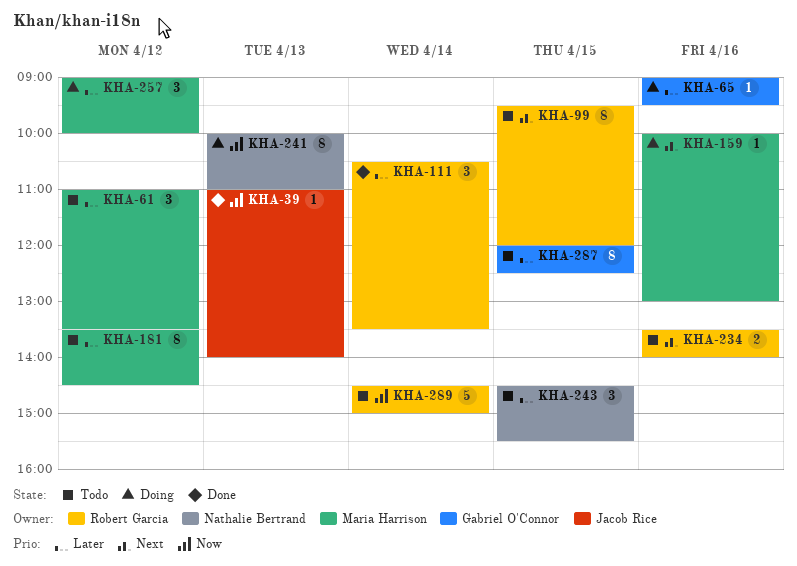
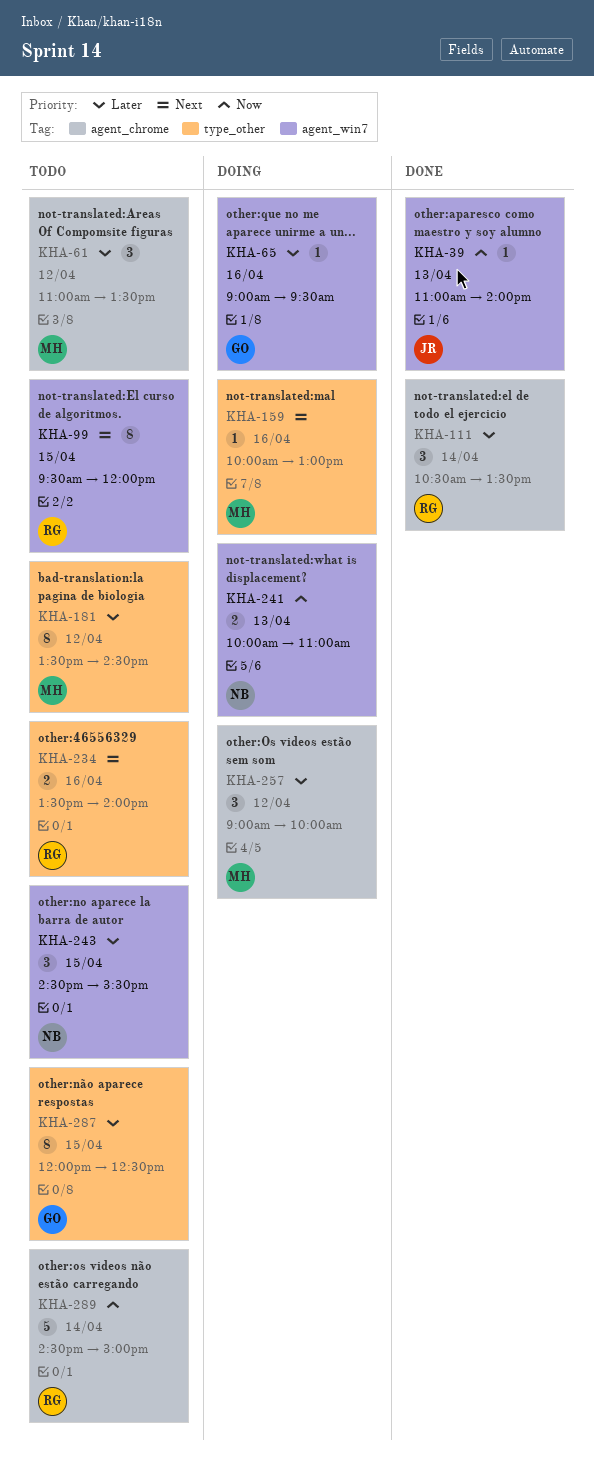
KHA-241, estimate: 8 -> 2

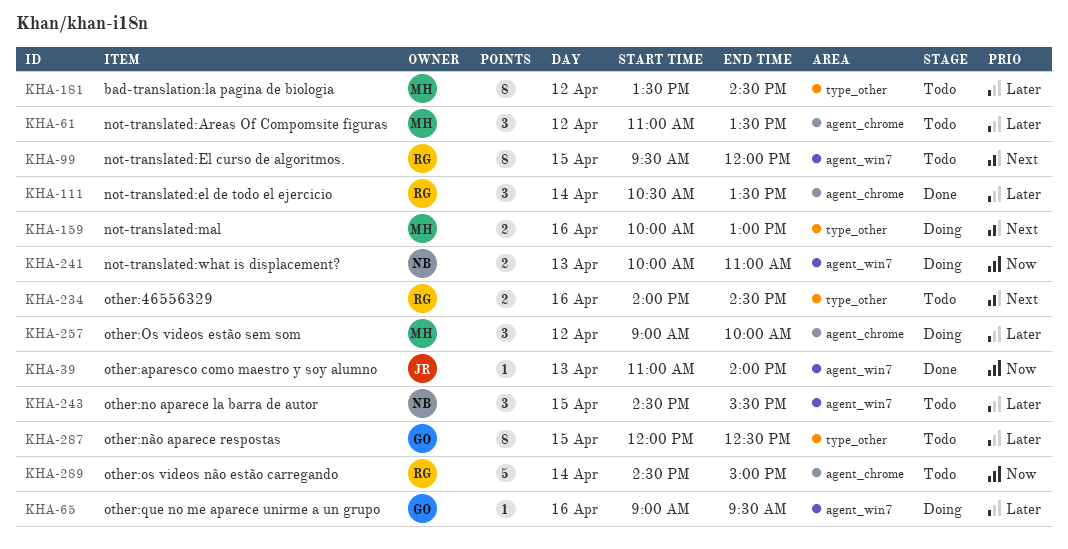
KHA-159, estimate: 1 -> 2
KHA-234, begins: 13:30 -> 14:00
KHA-234, ends: 14:00 -> 14:30

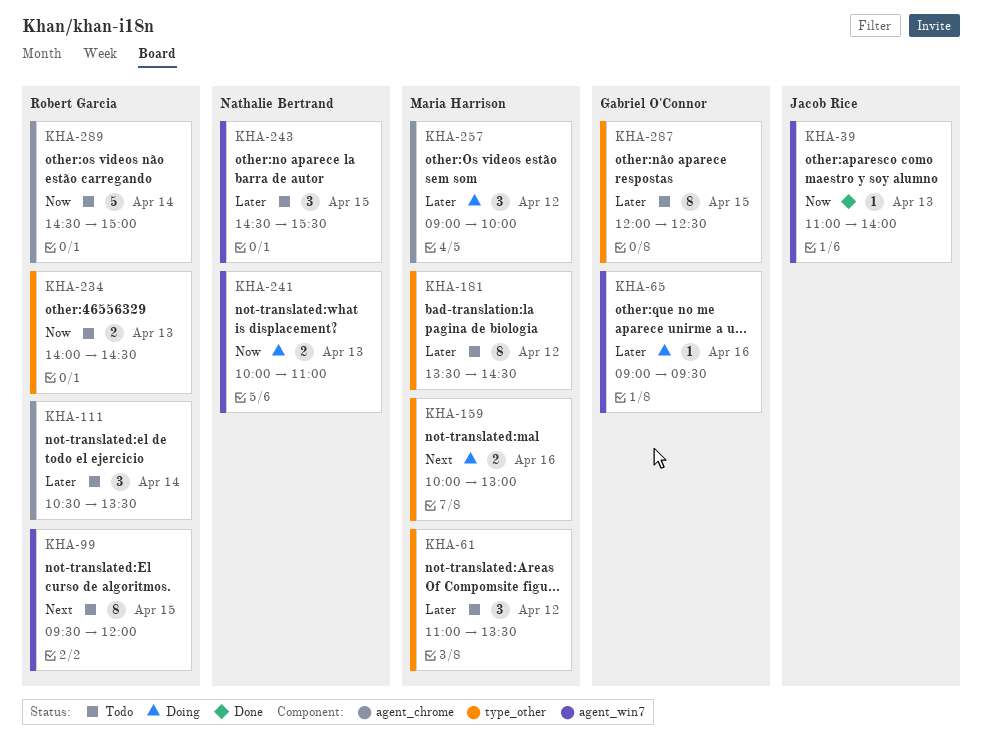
KHA-61, label: agent_chrome -> type_other
KHA-111, status: Done -> Todo
KHA-234, priority: Next -> Now
KHA-234, day: Apr 16 -> Apr 13

